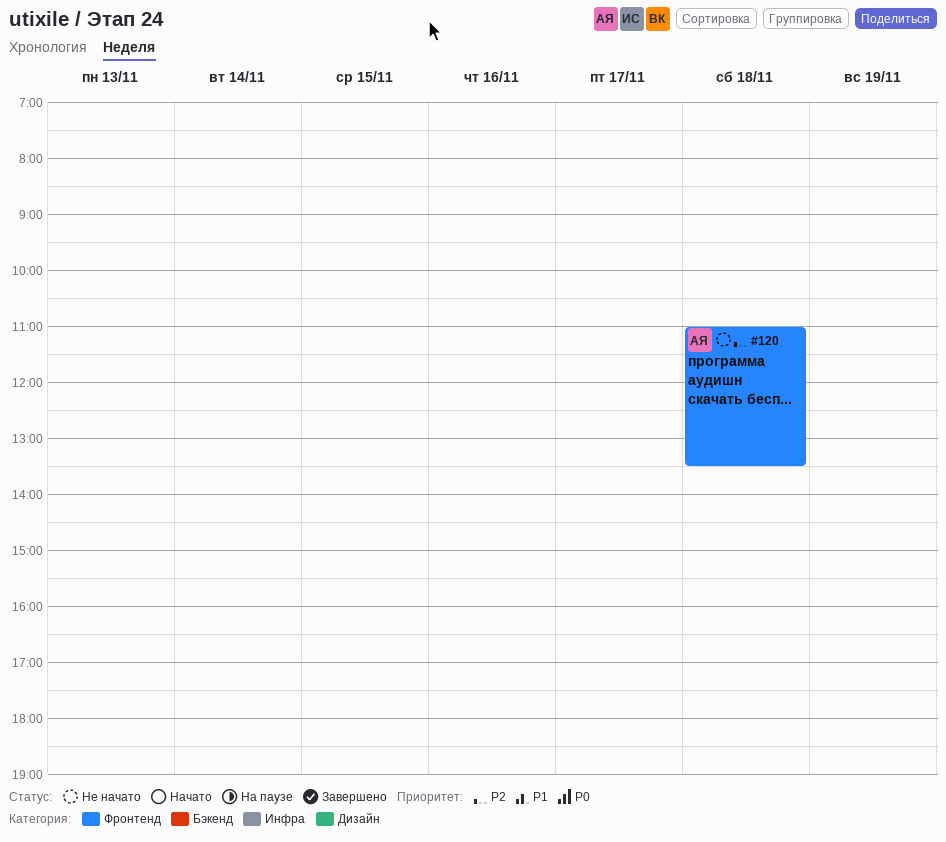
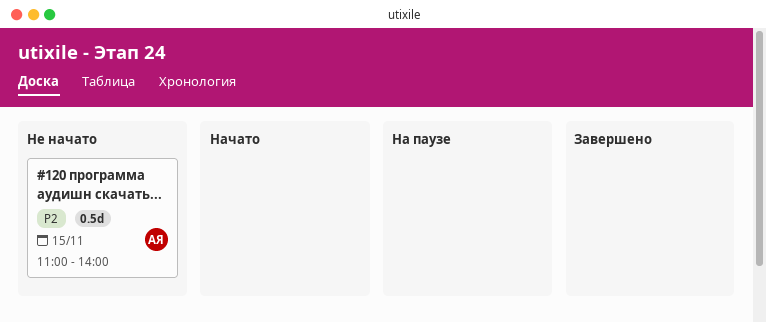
#120, day: Nov 18 -> Nov 15
#120, ends: 13:30 -> 14:00

